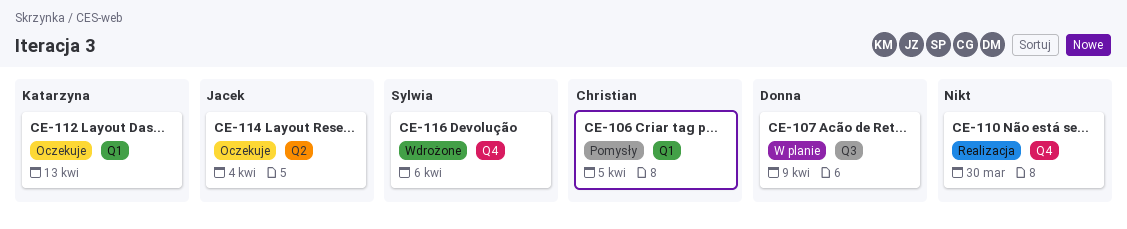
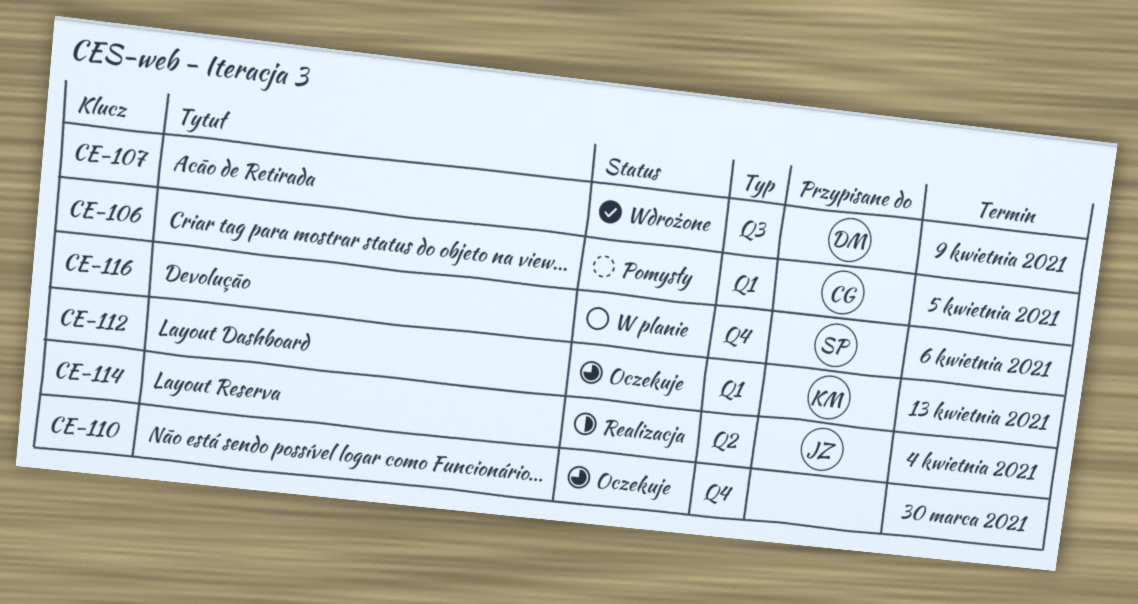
CE-107, status: W planie -> Wdrożone
CE-110, status: Realizacja -> Oczekuje
CE-114, status: Oczekuje -> Realizacja
CE-116, status: Wdrożone -> W planie

